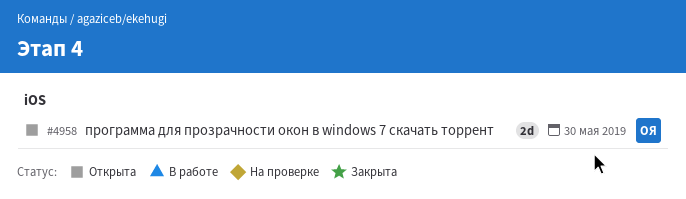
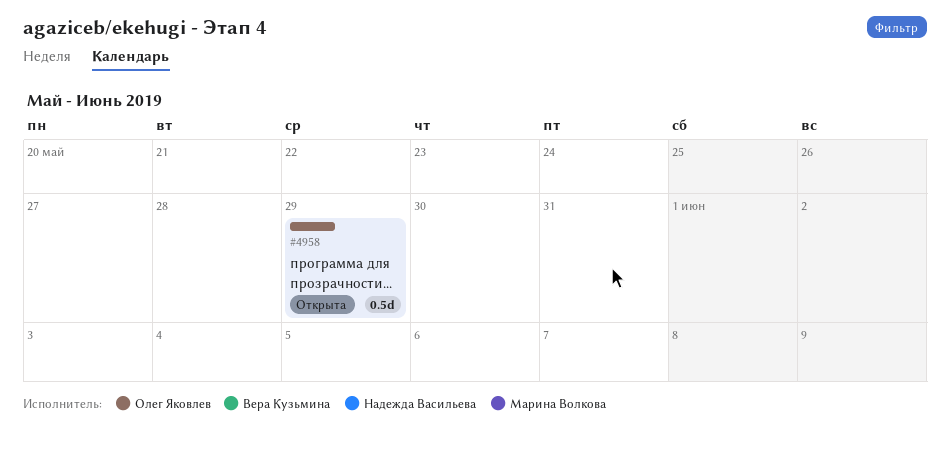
#4958, estimate: 2d -> 0.5d
#4958, due: May 30 -> May 29

